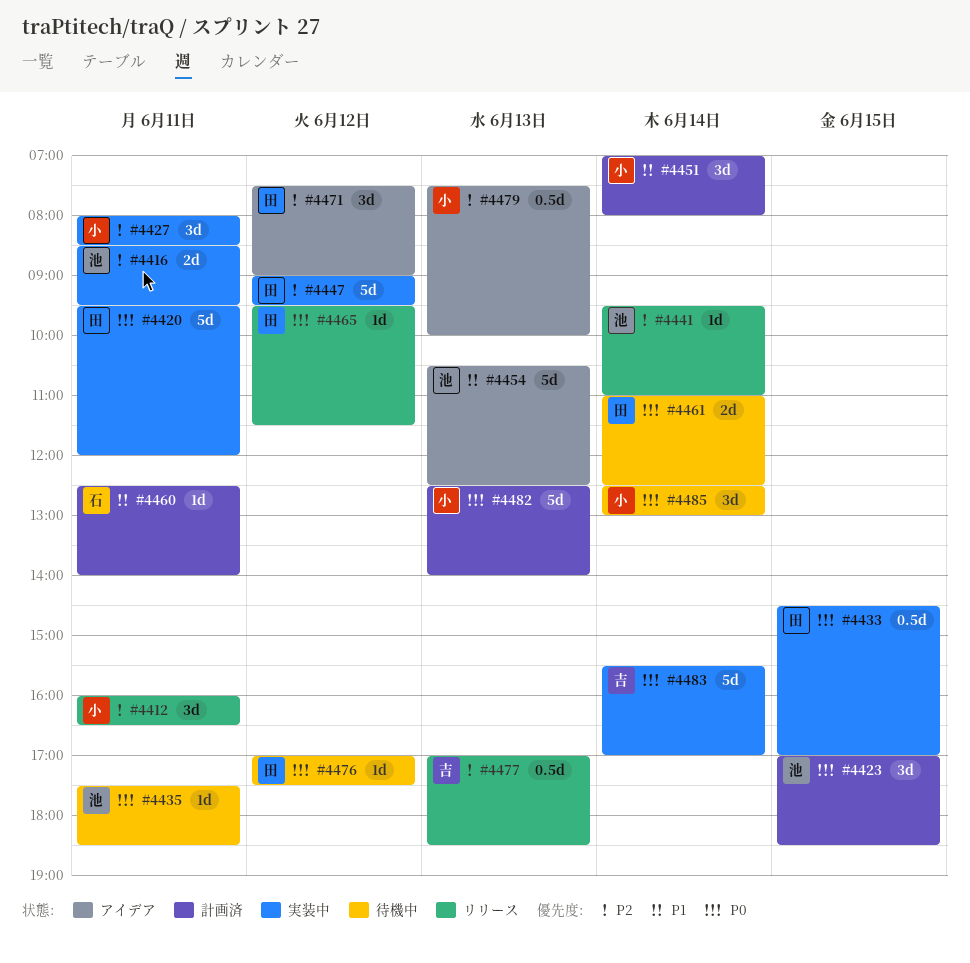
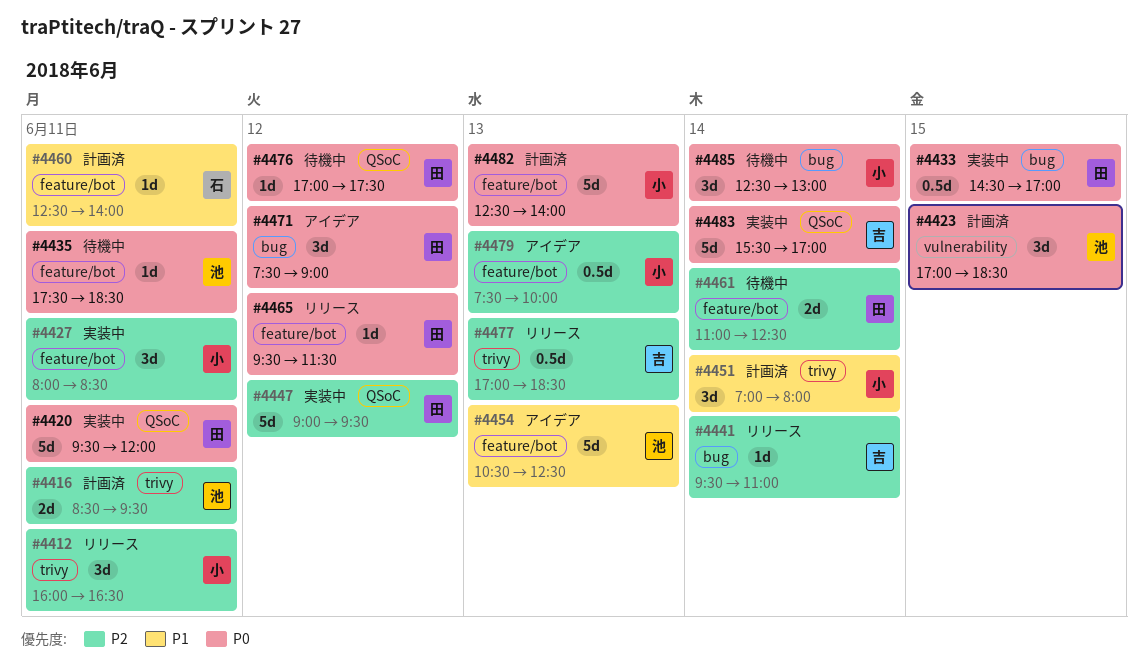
#4416, status: 実装中 -> 計画済
#4441, owner: 池 -> 吉
#4461, priority: P0 -> P2
#4471, priority: P2 -> P0

